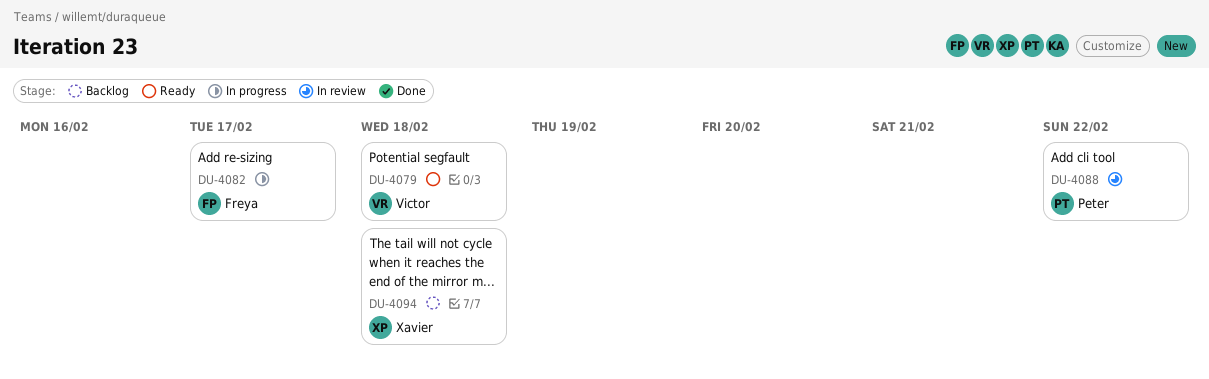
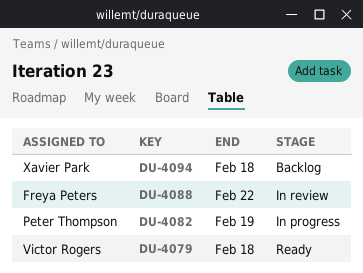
DU-4082, owner: Freya Peters -> Peter Thompson
DU-4082, due: Feb 17 -> Feb 19
DU-4088, owner: Peter Thompson -> Freya Peters

